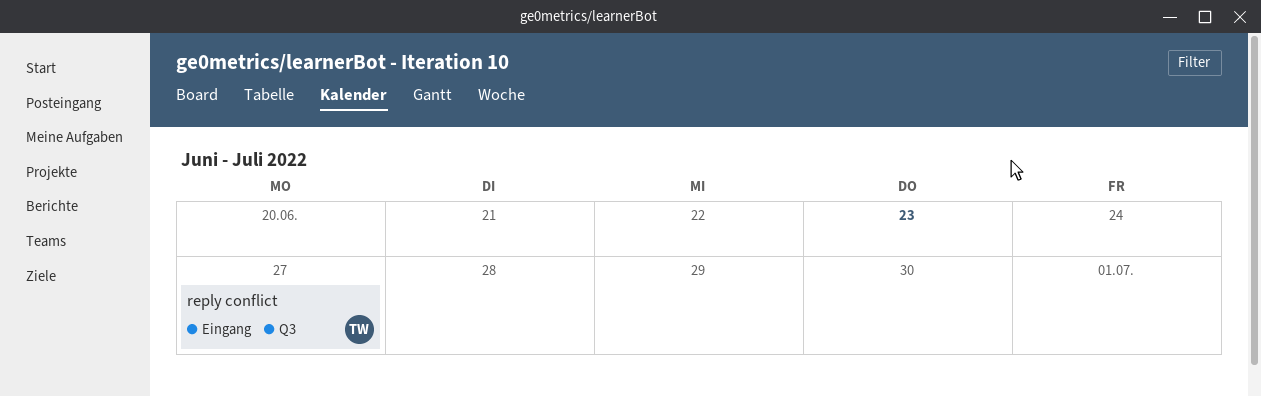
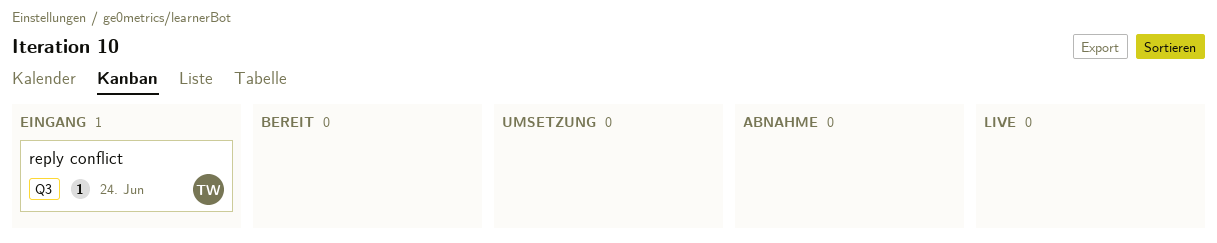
reply conflict, due: Jun 27 -> Jun 24

